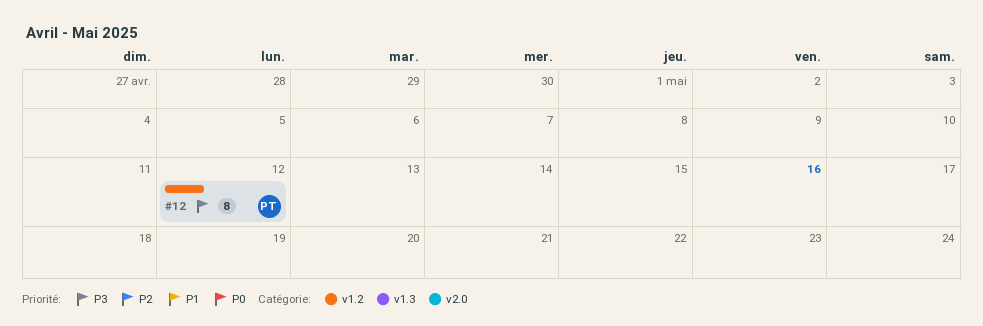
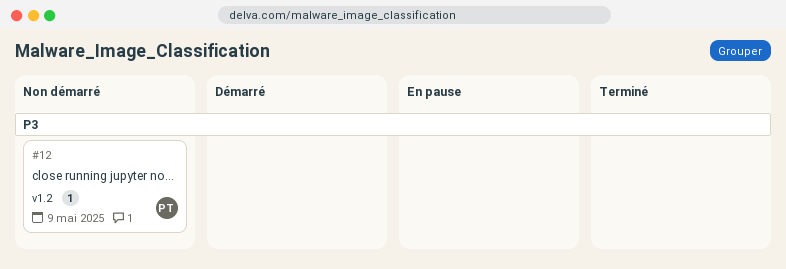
#12, estimate: 8 -> 1
#12, due: May 12 -> May 9

